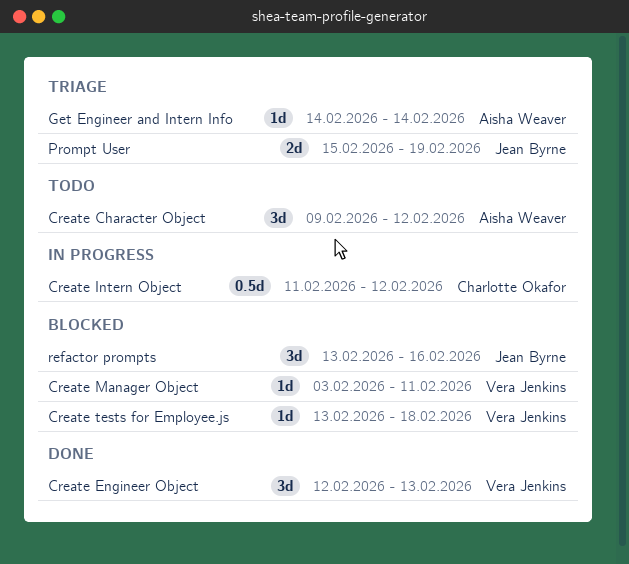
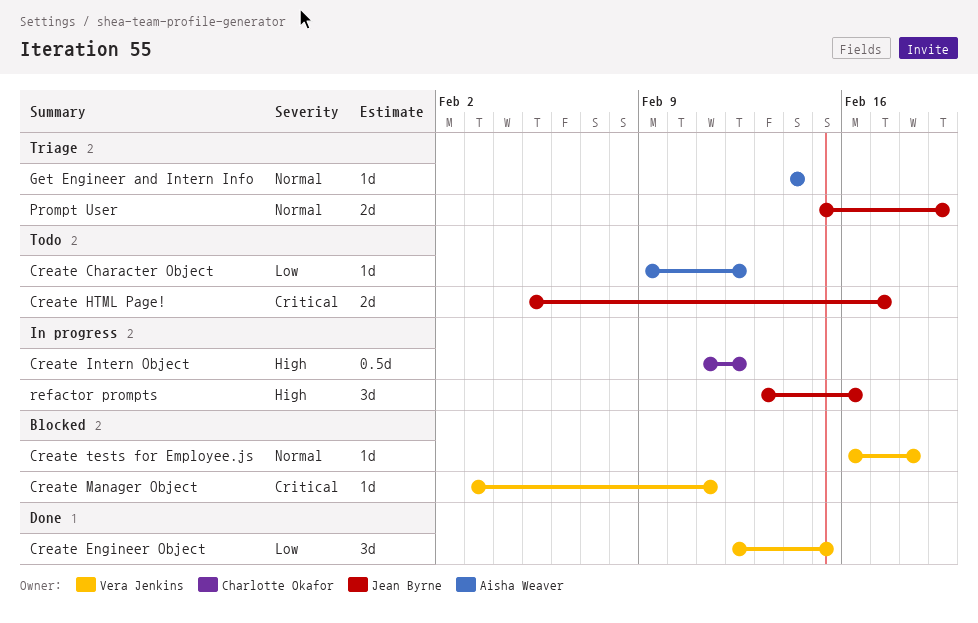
Create Character Object, estimate: 3d -> 1d
Create Engineer Object, due: Feb 13 -> Feb 15
Create HTML Page!: none -> present
Create tests for Employee.js, start: Feb 13 -> Feb 16
refactor prompts, status: Blocked -> In progress

